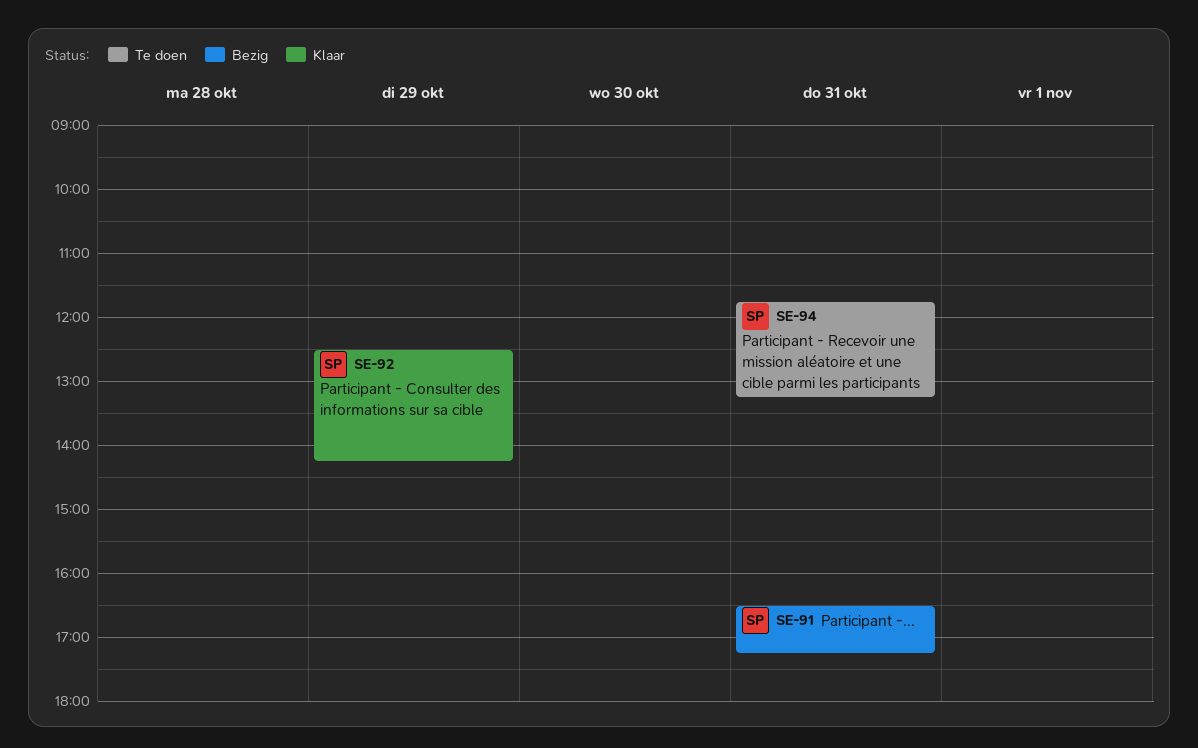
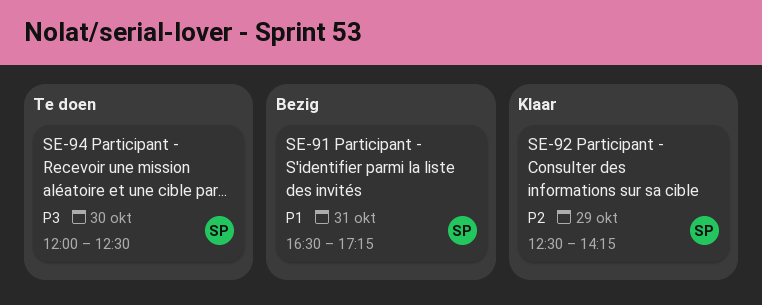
SE-94, day: Oct 31 -> Oct 30
SE-94, begins: 11:45 -> 12:00
SE-94, ends: 13:15 -> 12:30

